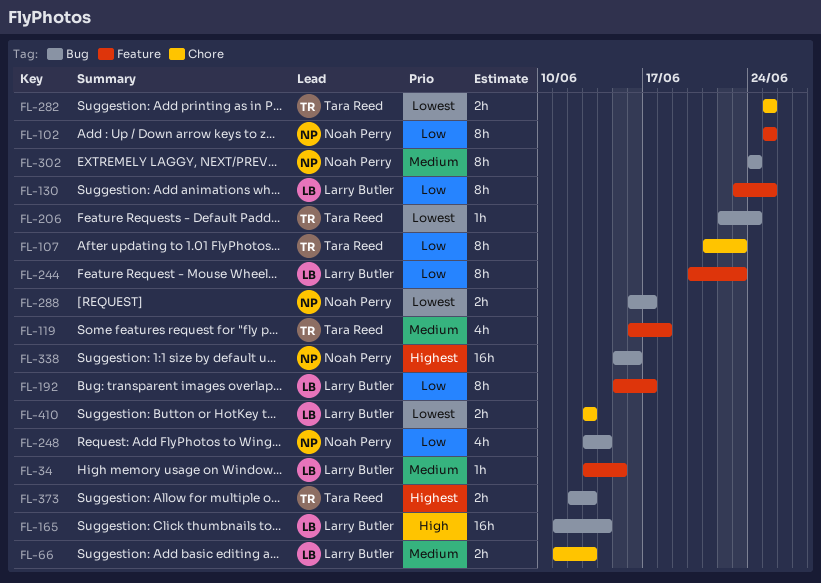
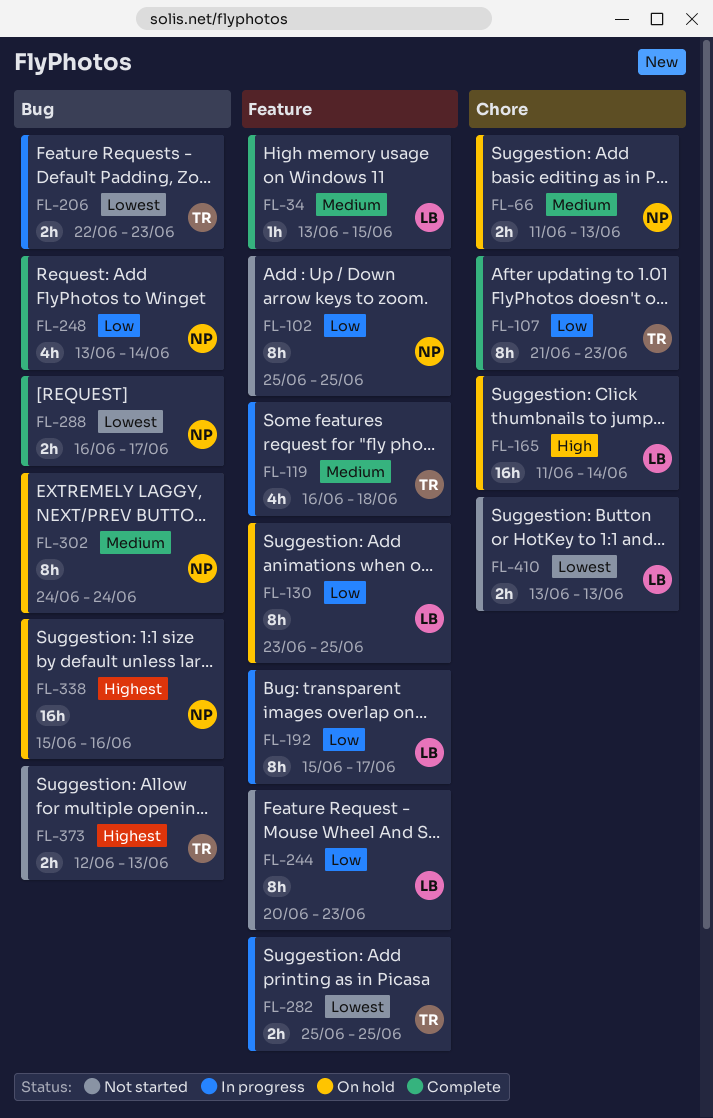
FL-66, owner: Larry Butler -> Noah Perry
FL-165, label: Bug -> Chore
FL-206, estimate: 1h -> 2h
FL-206, due: Jun 24 -> Jun 23
FL-282, label: Chore -> Feature

